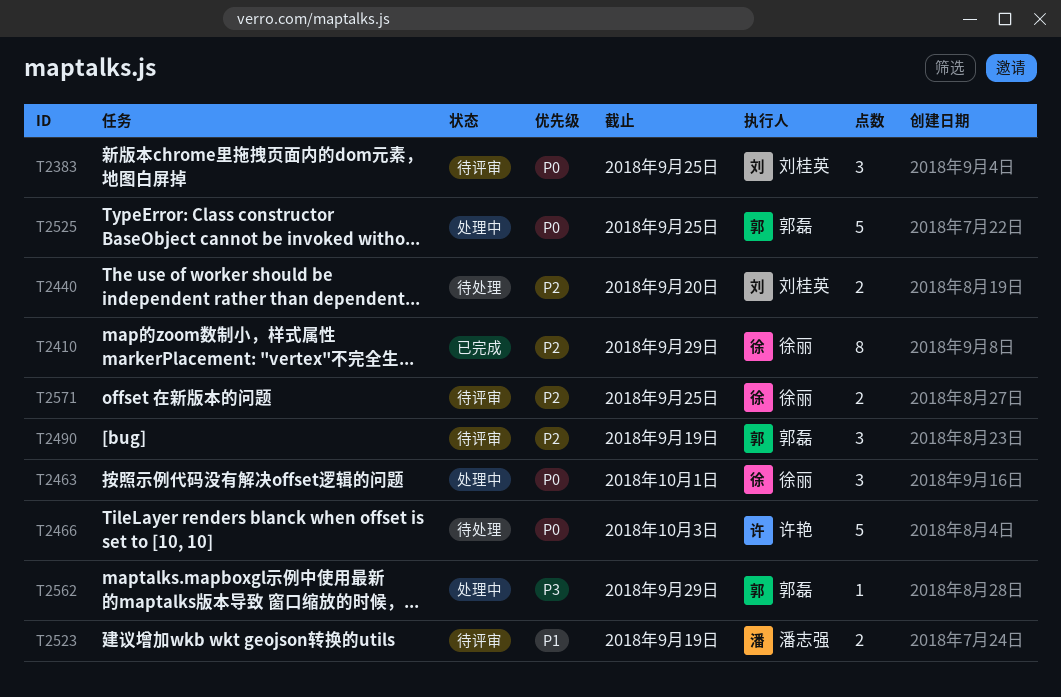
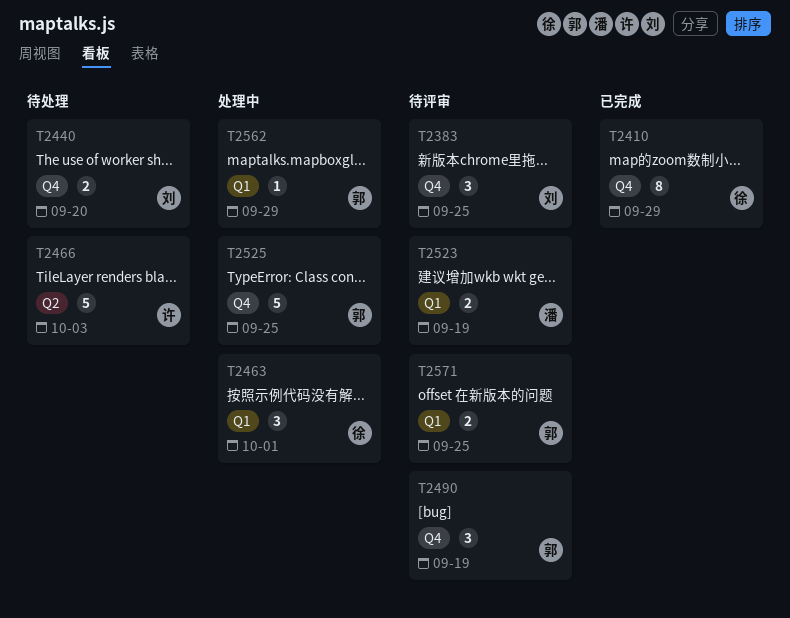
T2571, owner: 徐丽 -> 郭磊

